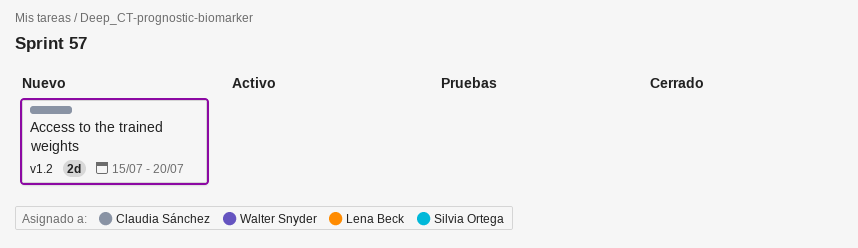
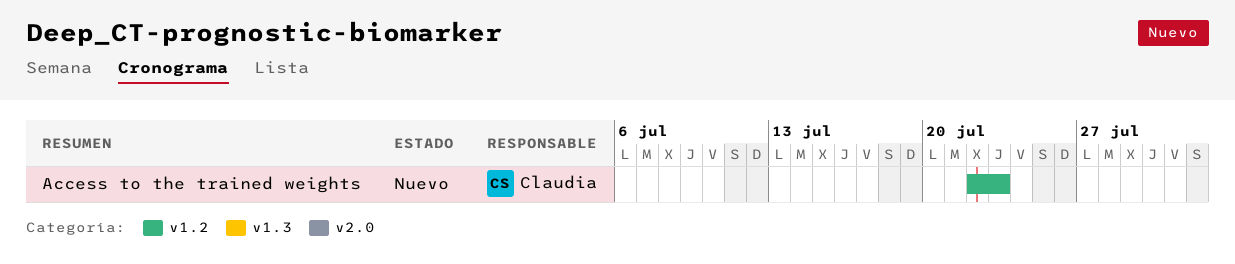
Access to the trained weights, start: Jul 15 -> Jul 22
Access to the trained weights, due: Jul 20 -> Jul 23

